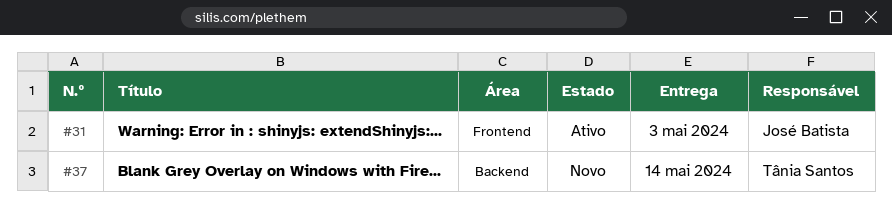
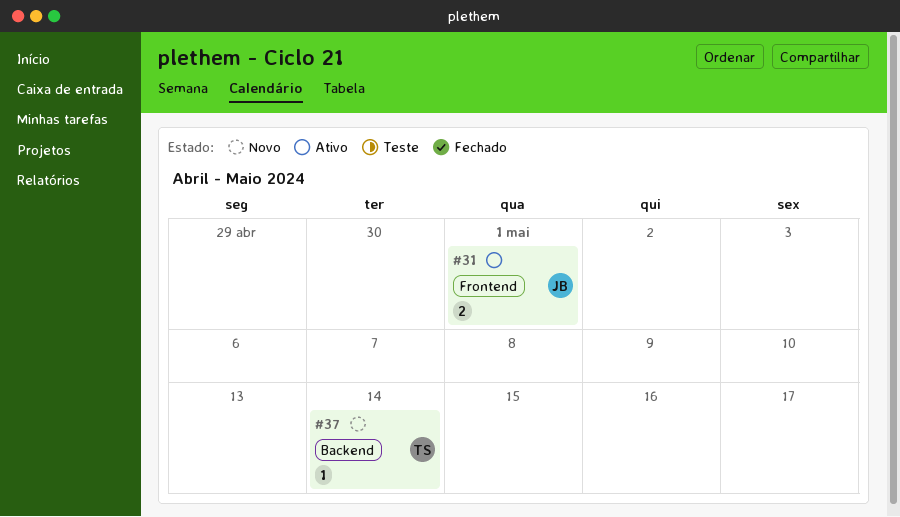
#31, due: May 3 -> May 1

